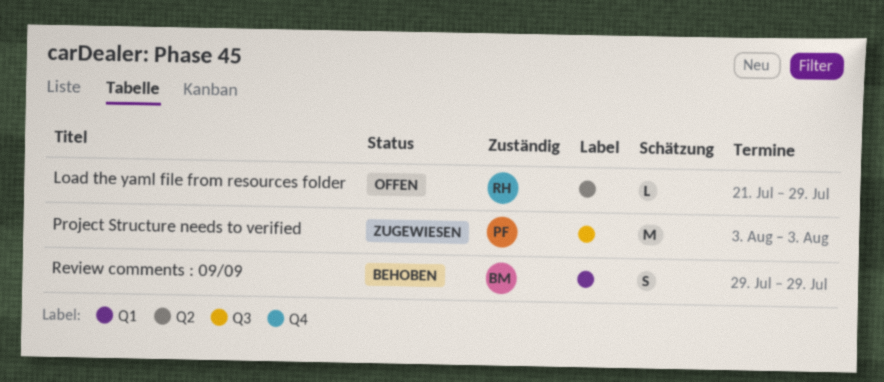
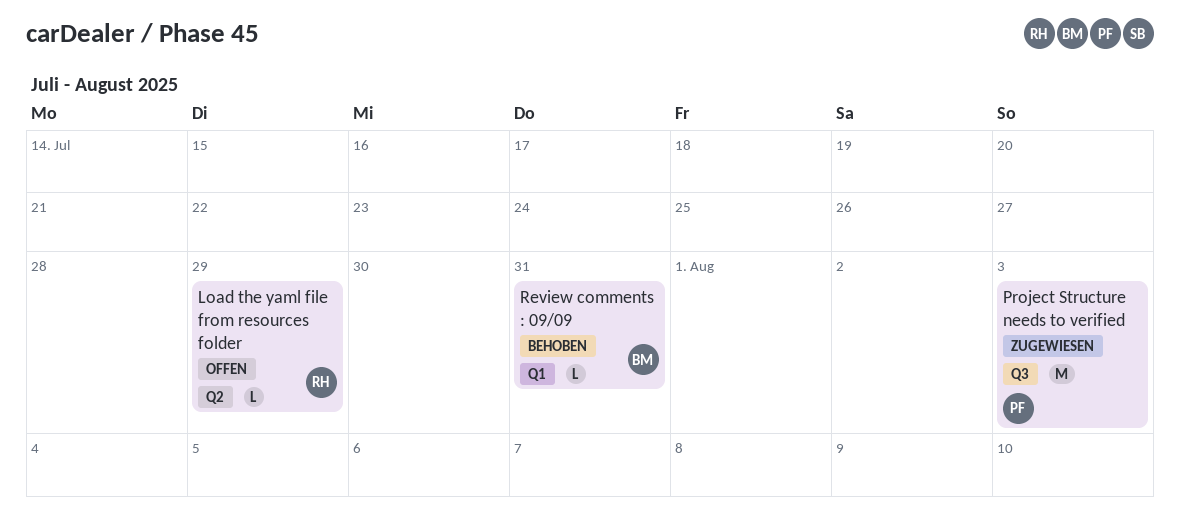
Review comments : 09/09, estimate: S -> L
Review comments : 09/09, due: Jul 29 -> Jul 31

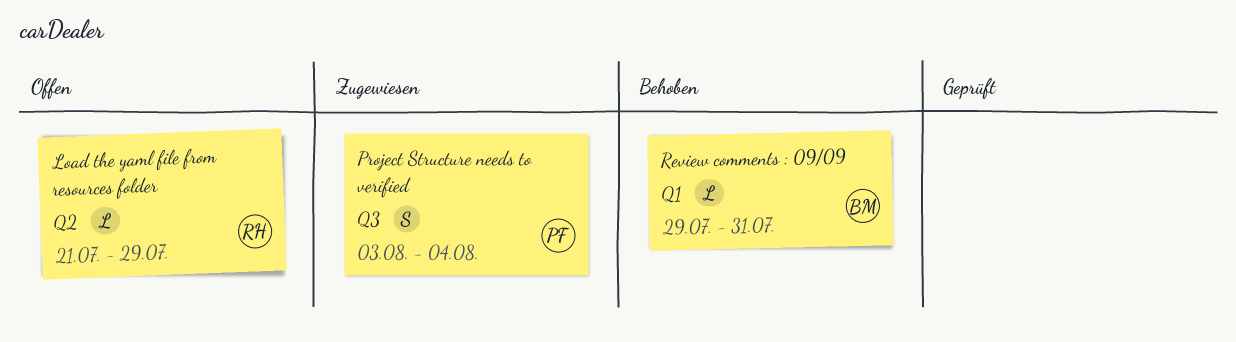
Project Structure needs to verified, estimate: M -> S
Project Structure needs to verified, due: Aug 3 -> Aug 4

